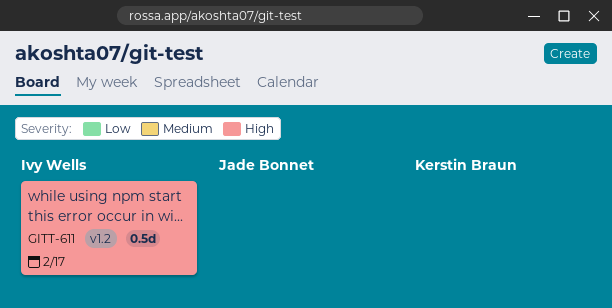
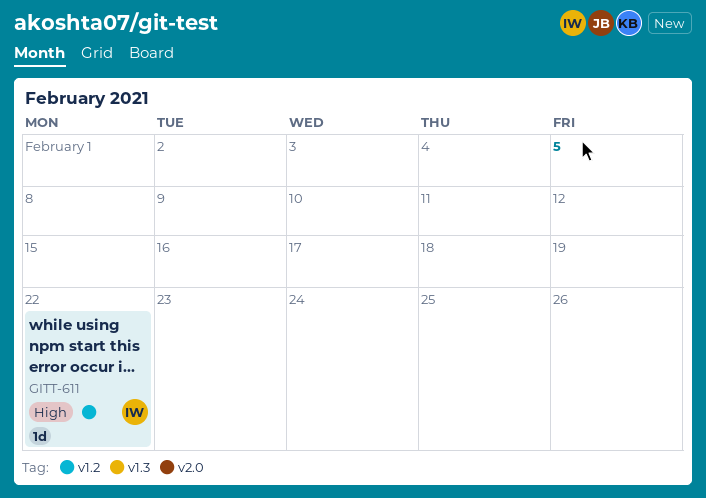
GITT-611, estimate: 0.5d -> 1d
GITT-611, due: Feb 17 -> Feb 22

